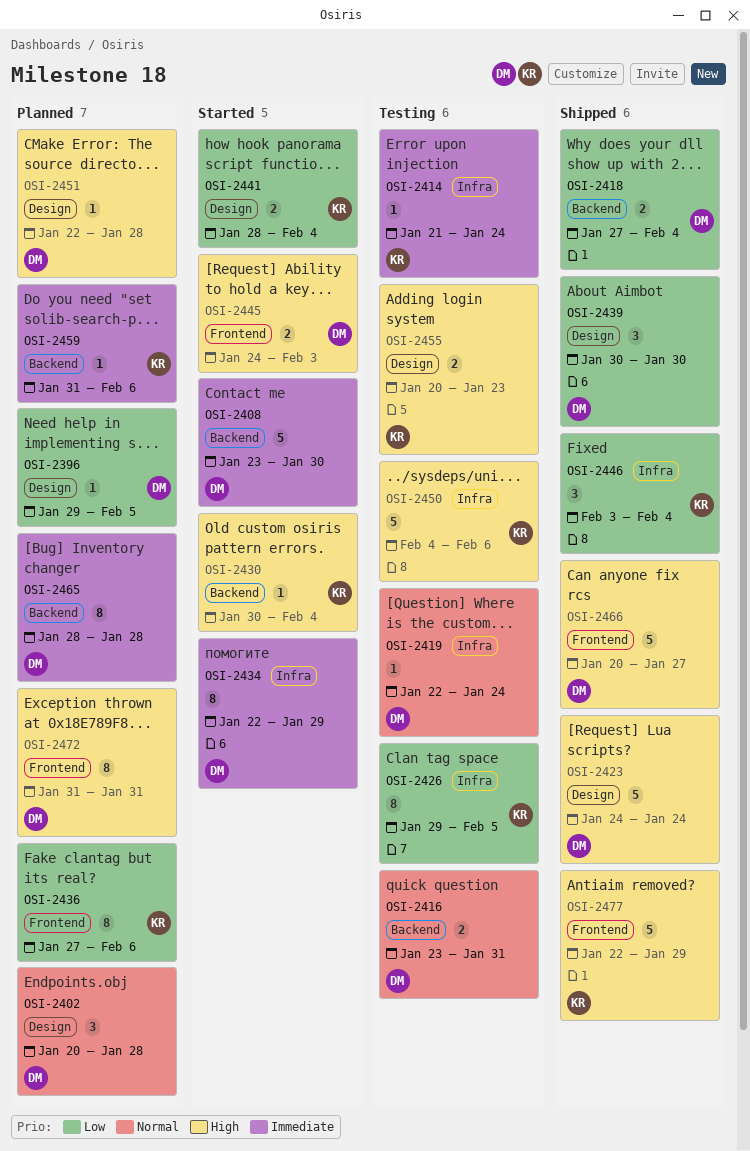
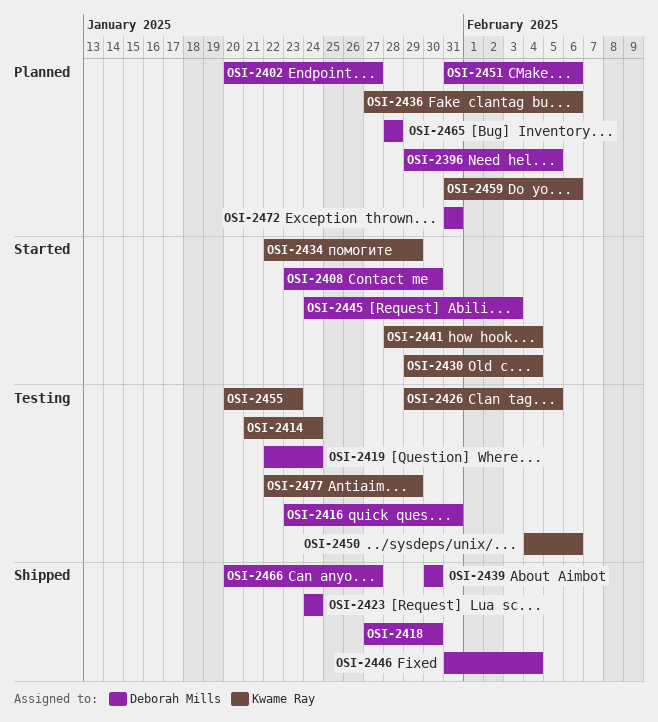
OSI-2402, due: Jan 28 -> Jan 27
OSI-2418, due: Feb 4 -> Jan 30
OSI-2430, start: Jan 30 -> Jan 29
OSI-2434, owner: Deborah Mills -> Kwame Ray
OSI-2446, owner: Kwame Ray -> Deborah Mills
OSI-2446, start: Feb 3 -> Jan 31
OSI-2451, start: Jan 22 -> Jan 31
OSI-2451, due: Jan 28 -> Feb 6
OSI-2477, status: Shipped -> Testing

